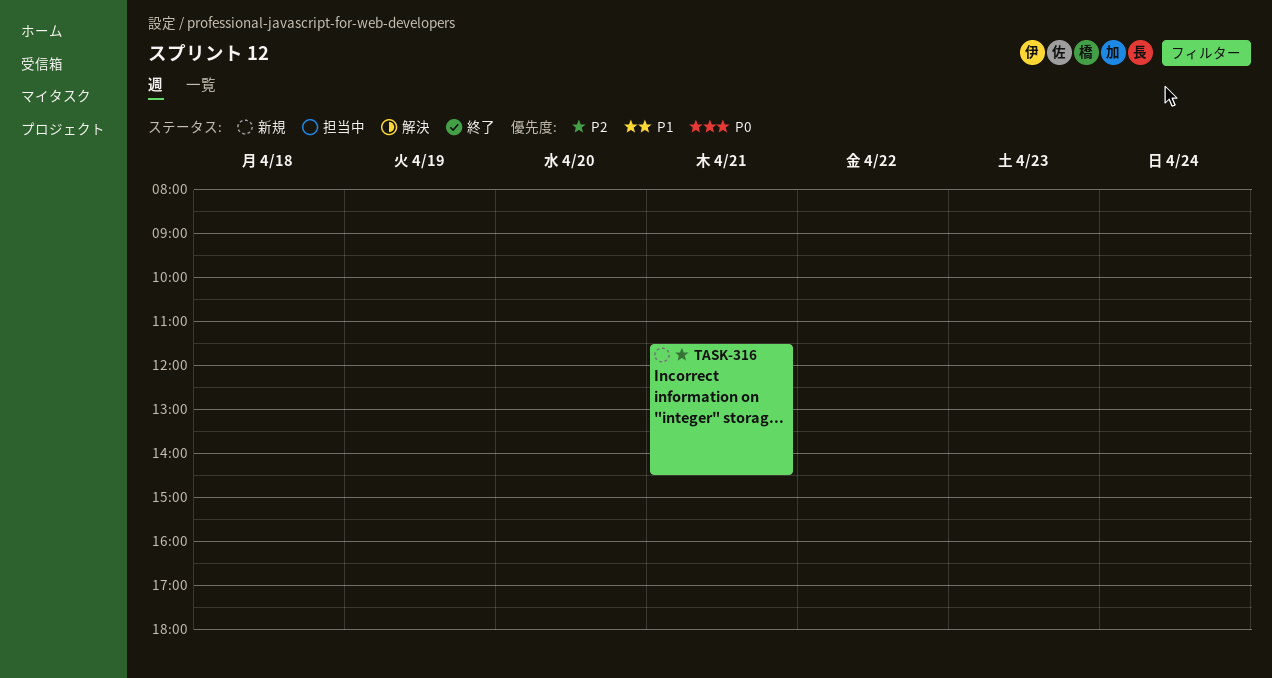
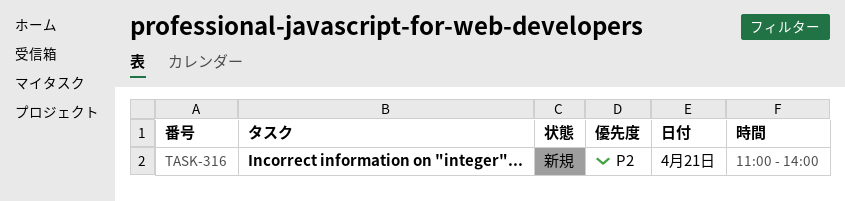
TASK-316, begins: 11:30 -> 11:00
TASK-316, ends: 14:30 -> 14:00

